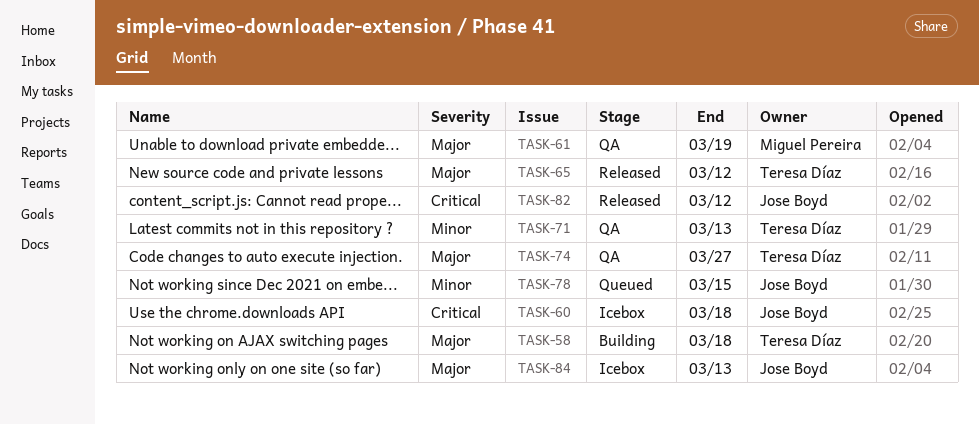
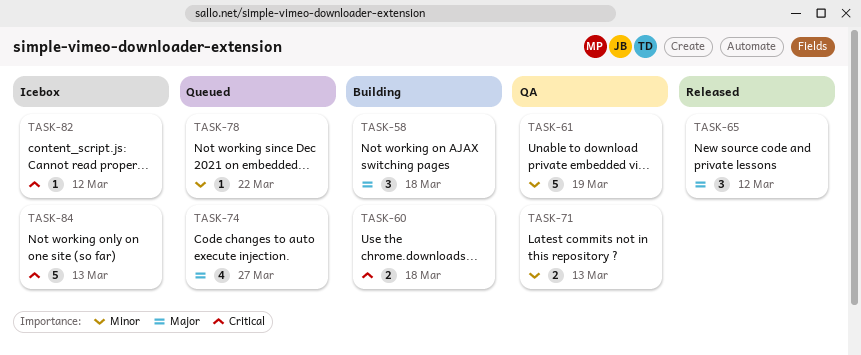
TASK-60, status: Icebox -> Building
TASK-61, priority: Major -> Minor
TASK-74, status: QA -> Queued
TASK-78, due: Mar 15 -> Mar 22
TASK-82, status: Released -> Icebox
TASK-84, priority: Major -> Critical

